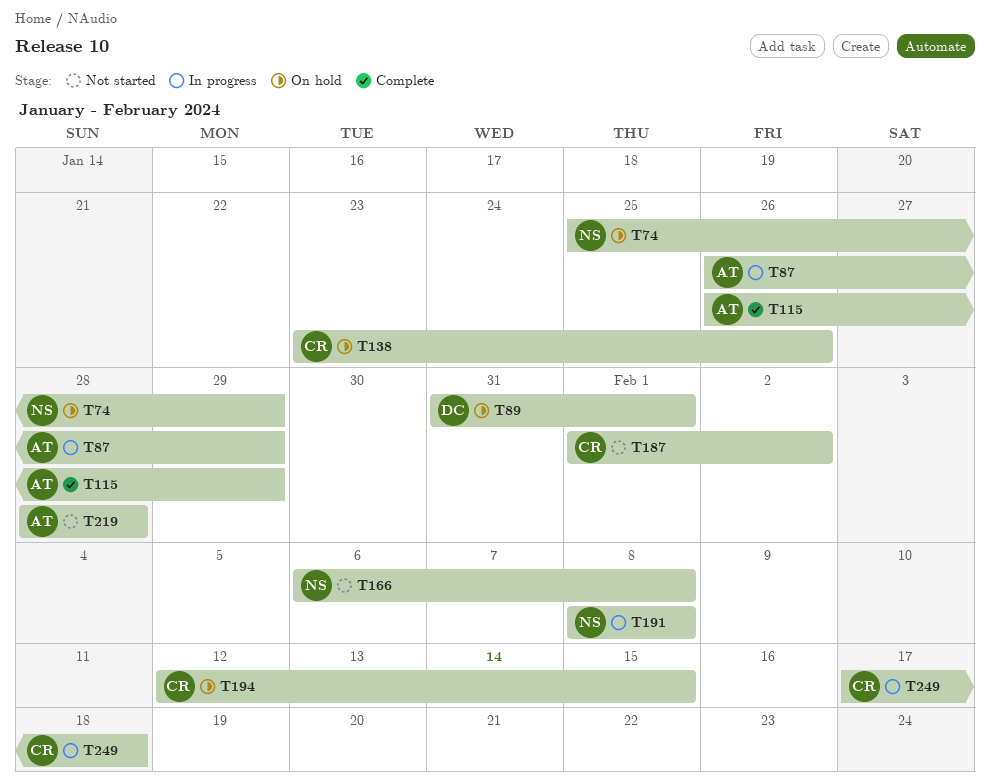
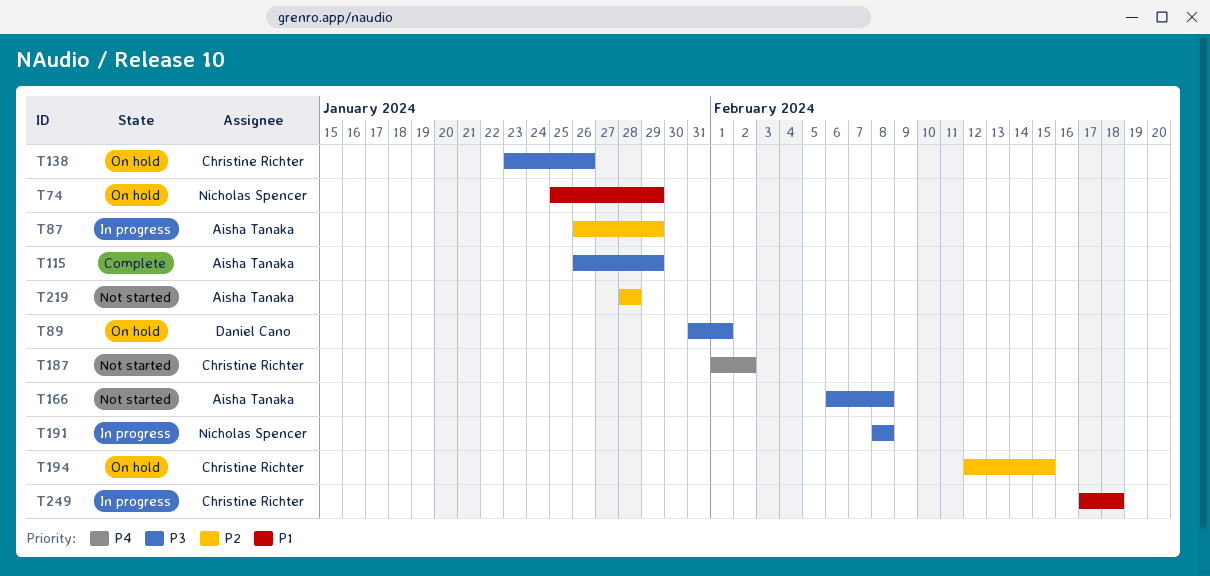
T166, owner: Nicholas Spencer -> Aisha Tanaka

